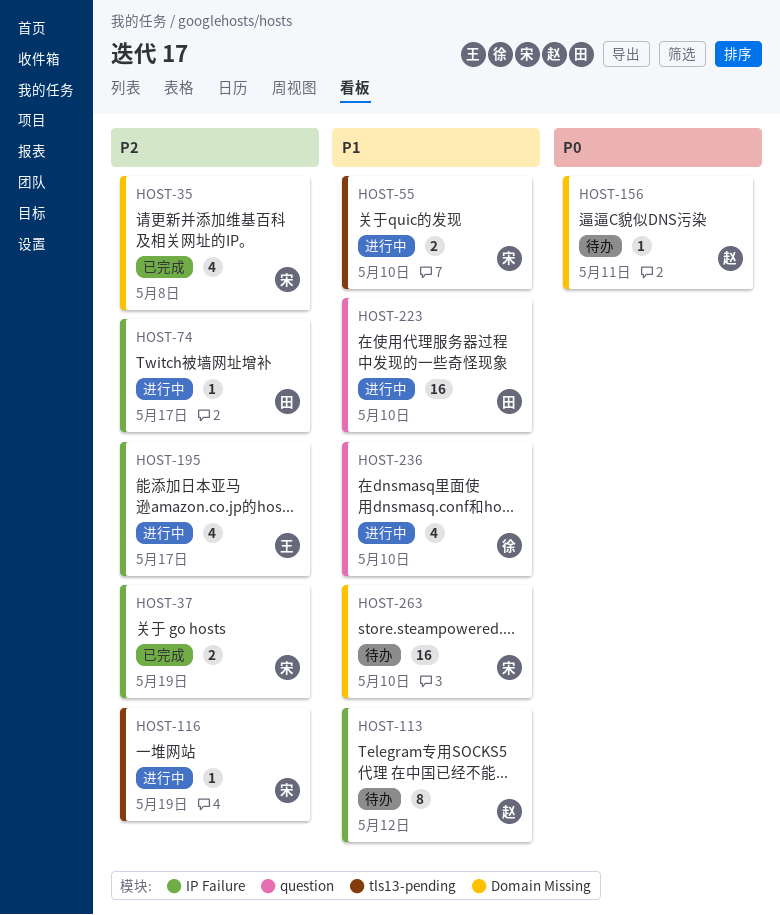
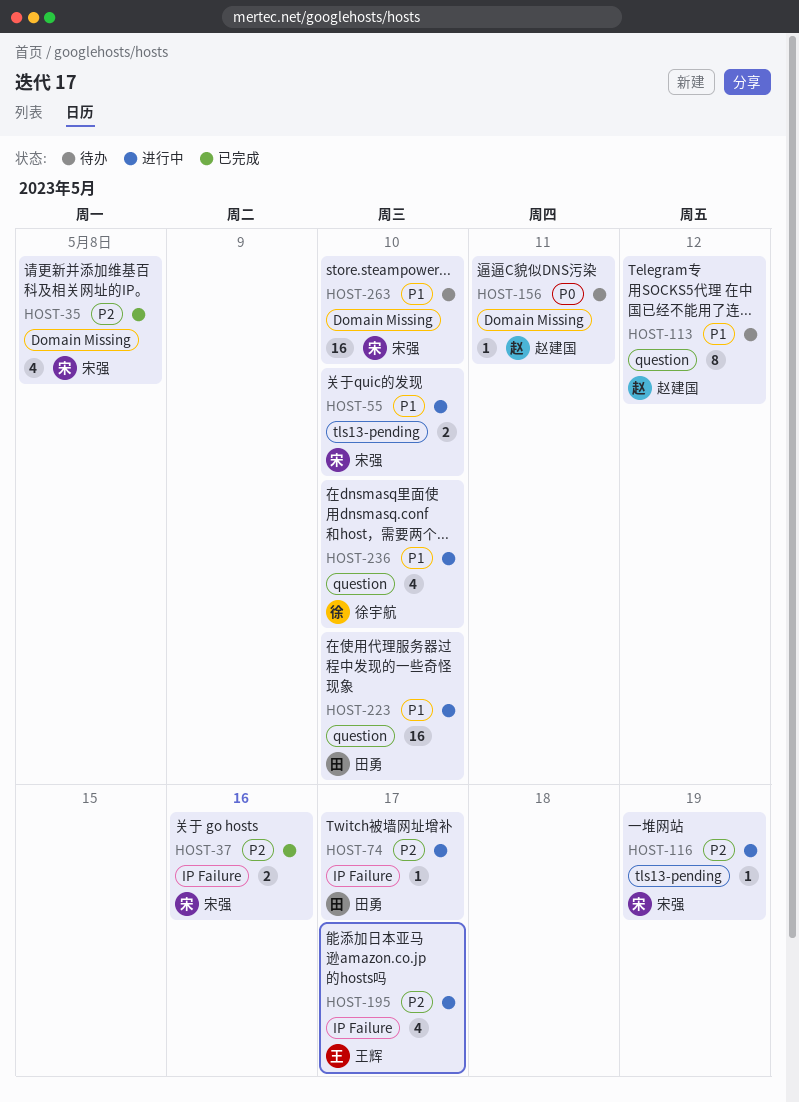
HOST-37, due: May 19 -> May 16
HOST-113, label: IP Failure -> question

